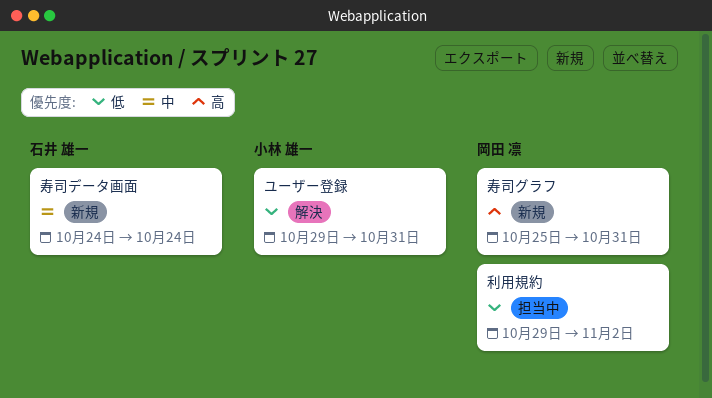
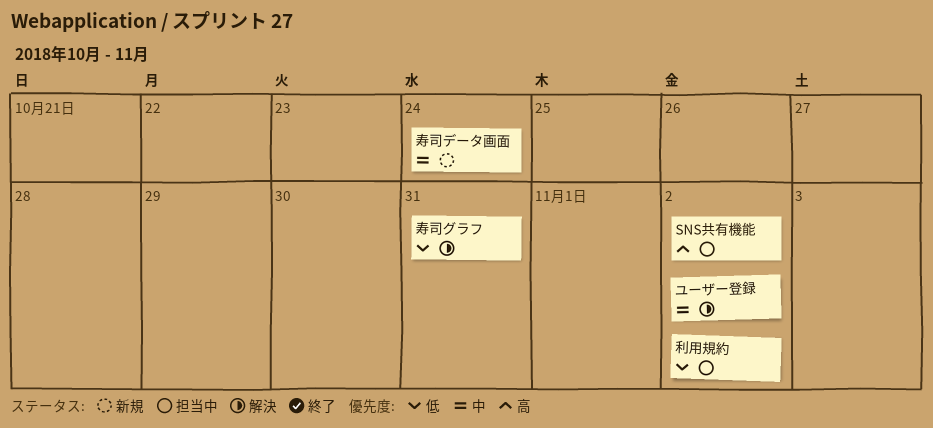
SNS共有機能: none -> present
ユーザー登録, priority: 低 -> 中
ユーザー登録, due: Oct 31 -> Nov 2
寿司グラフ, status: 新規 -> 解決
寿司グラフ, priority: 高 -> 低

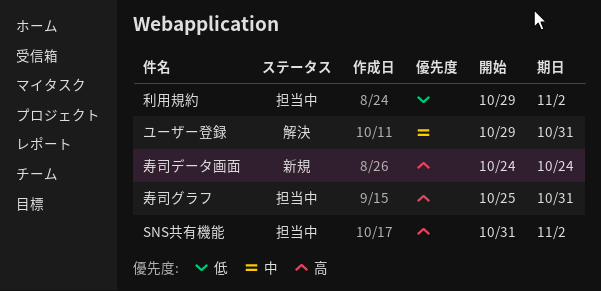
ユーザー登録, due: Nov 2 -> Oct 31
寿司グラフ, status: 解決 -> 担当中
寿司グラフ, priority: 低 -> 高
寿司データ画面, priority: 中 -> 高

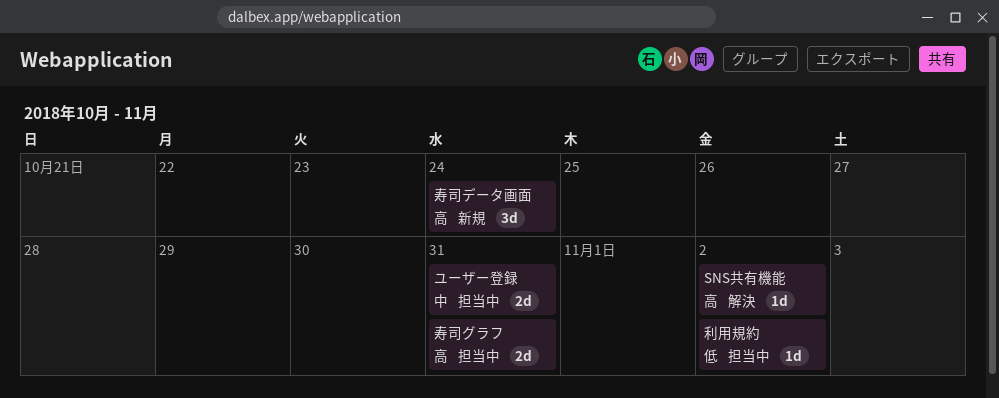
SNS共有機能, status: 担当中 -> 解決
ユーザー登録, status: 解決 -> 担当中

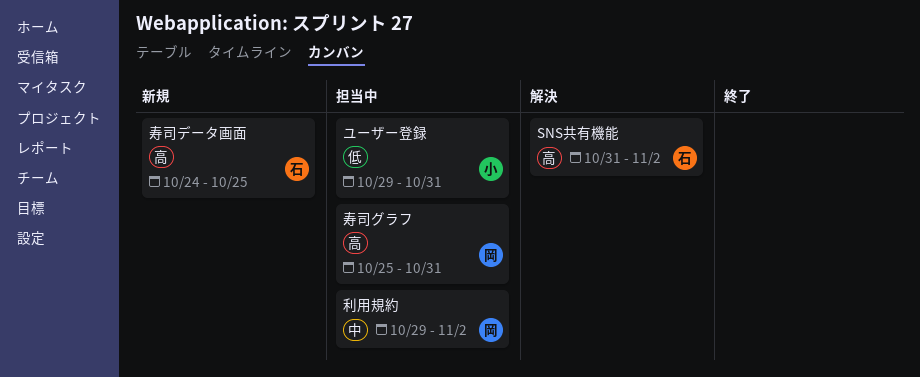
ユーザー登録, priority: 中 -> 低
利用規約, priority: 低 -> 中
寿司データ画面, due: Oct 24 -> Oct 25

